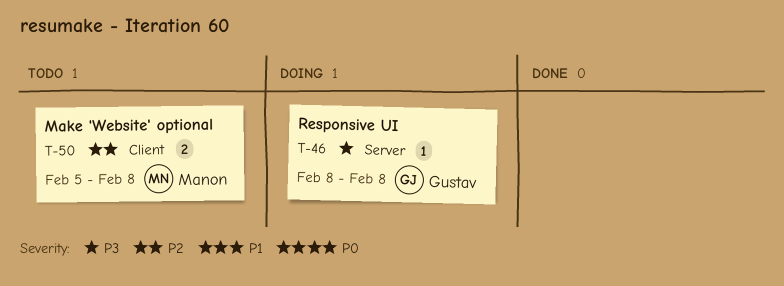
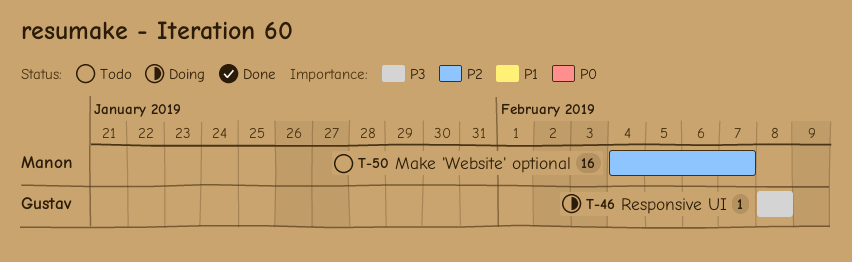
T-50, estimate: 2 -> 16
T-50, start: Feb 5 -> Feb 4
T-50, due: Feb 8 -> Feb 7

